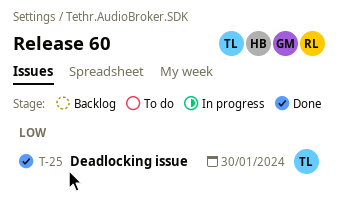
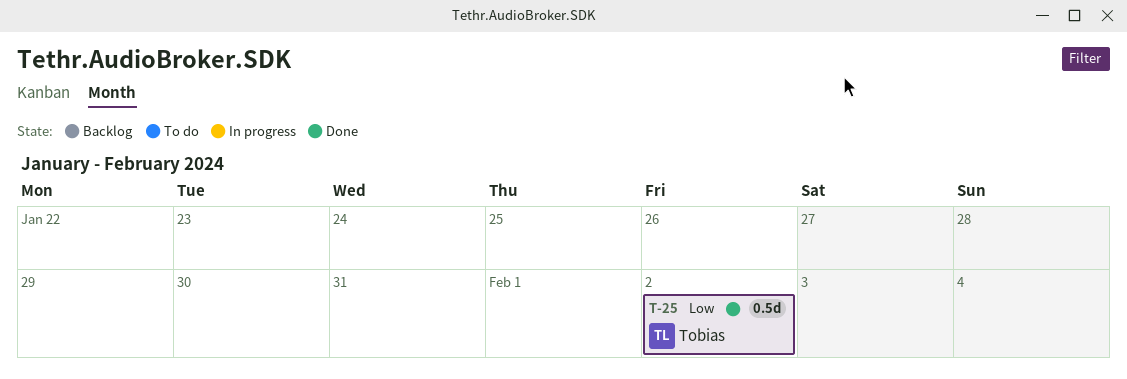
T-25, due: Jan 30 -> Feb 2

